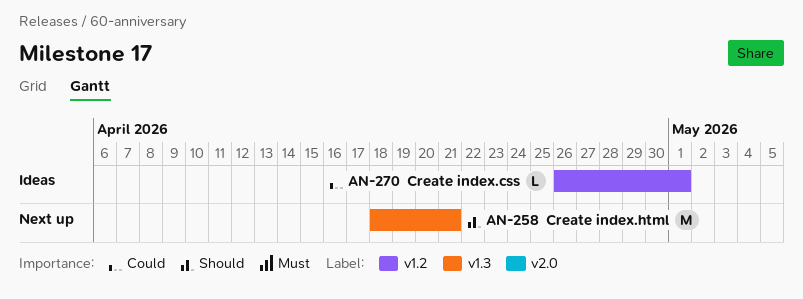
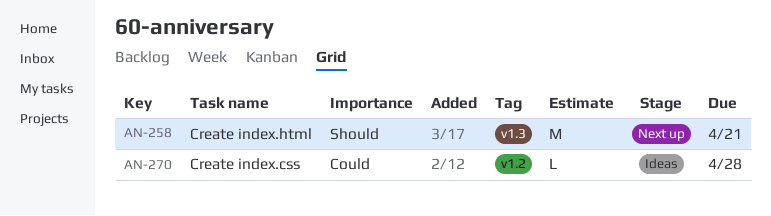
AN-270, due: May 1 -> Apr 28

